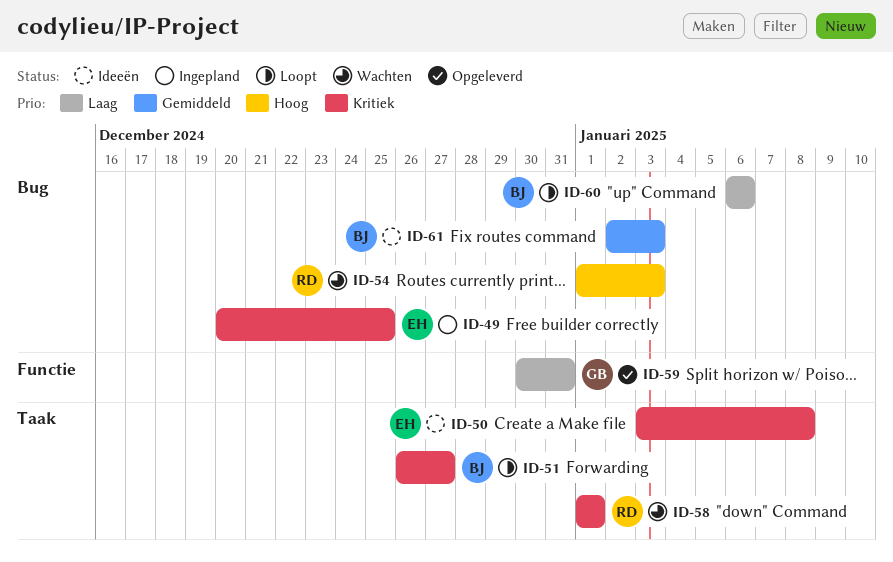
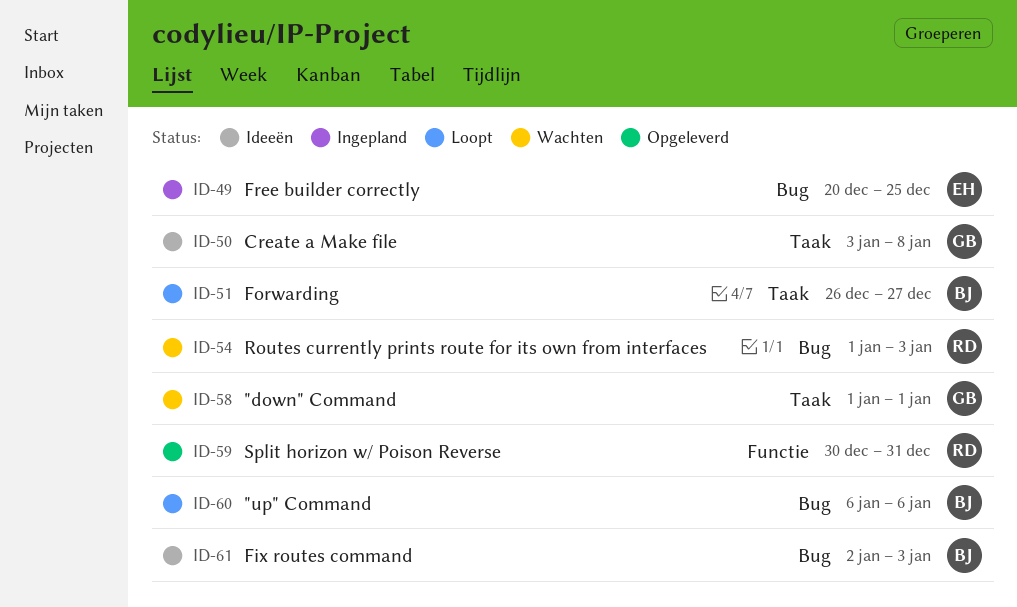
ID-50, owner: EH -> GB
ID-58, owner: RD -> GB
ID-59, owner: GB -> RD

